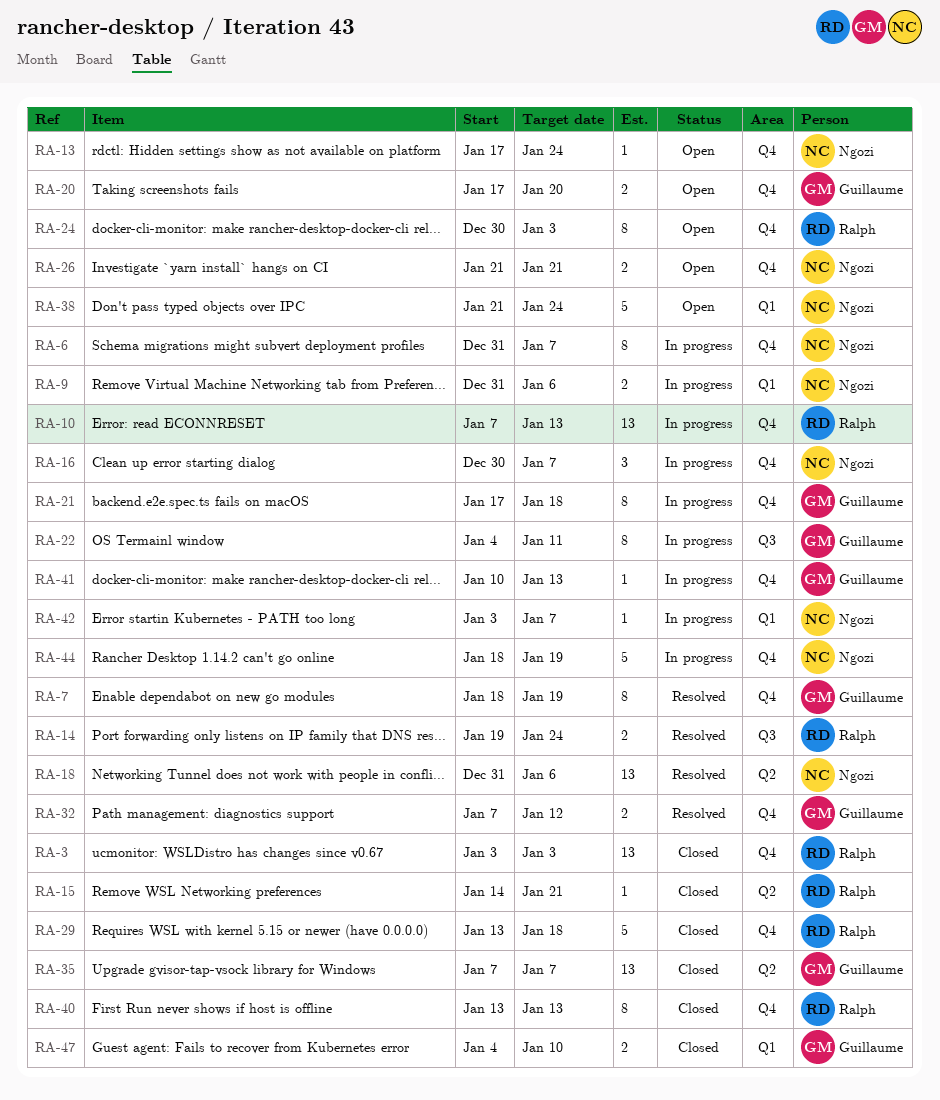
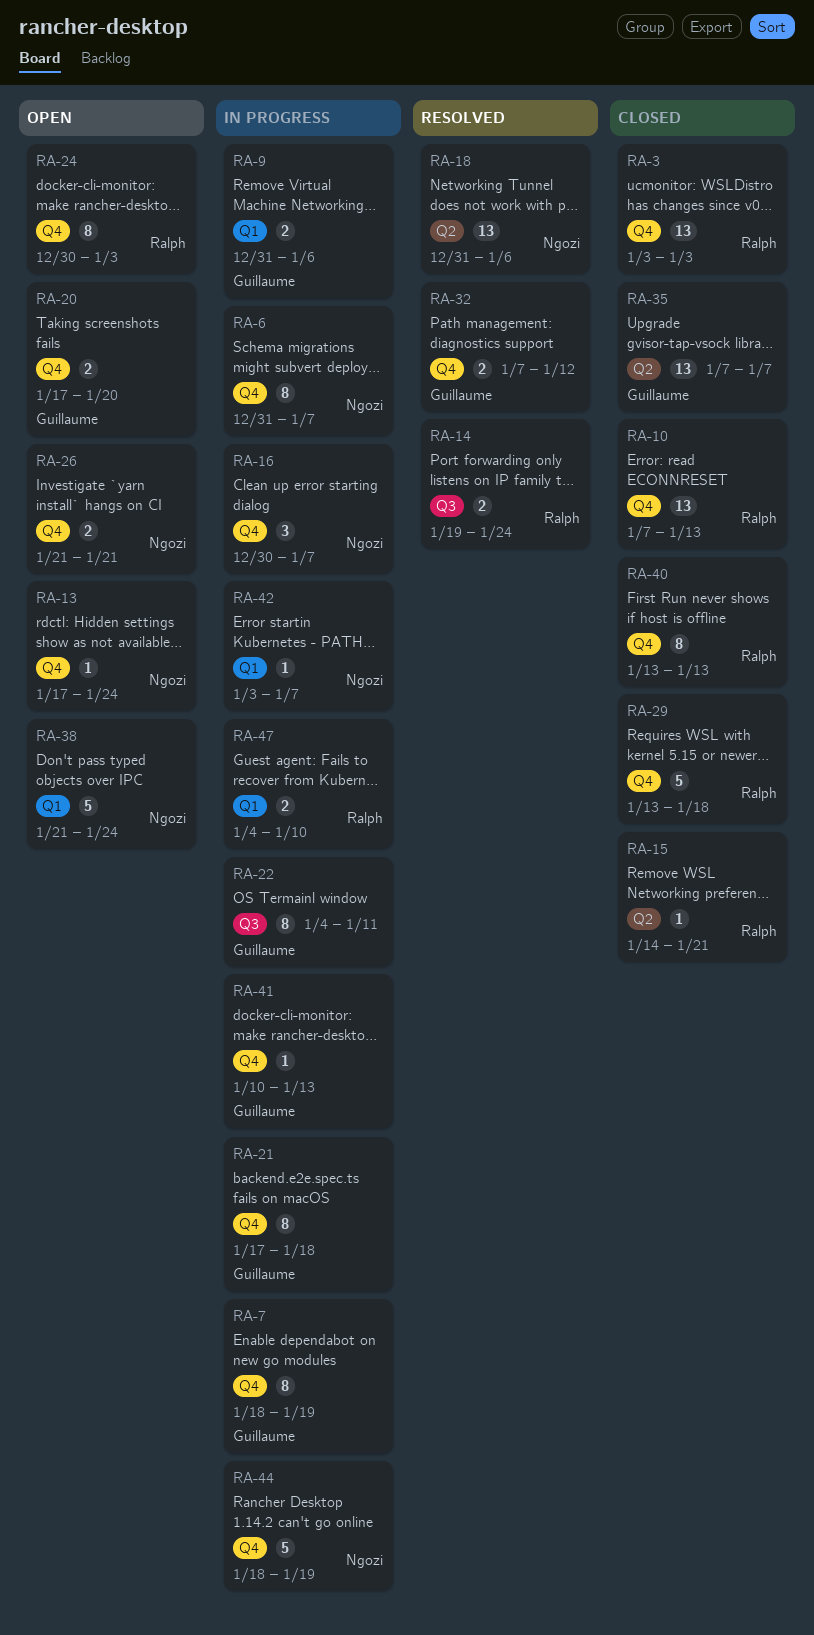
RA-7, status: Resolved -> In progress
RA-9, owner: Ngozi -> Guillaume
RA-10, status: In progress -> Closed
RA-47, status: Closed -> In progress
RA-47, owner: Guillaume -> Ralph

